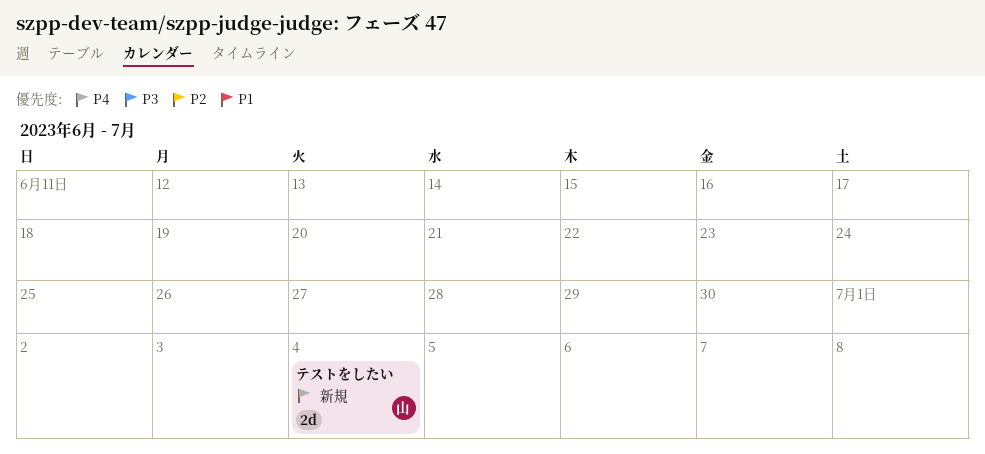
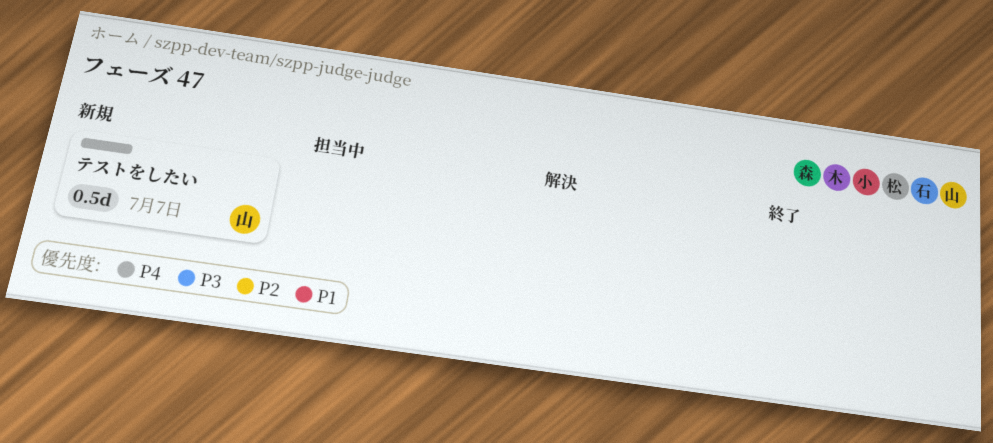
テストをしたい, estimate: 2d -> 0.5d
テストをしたい, due: Jul 4 -> Jul 7

